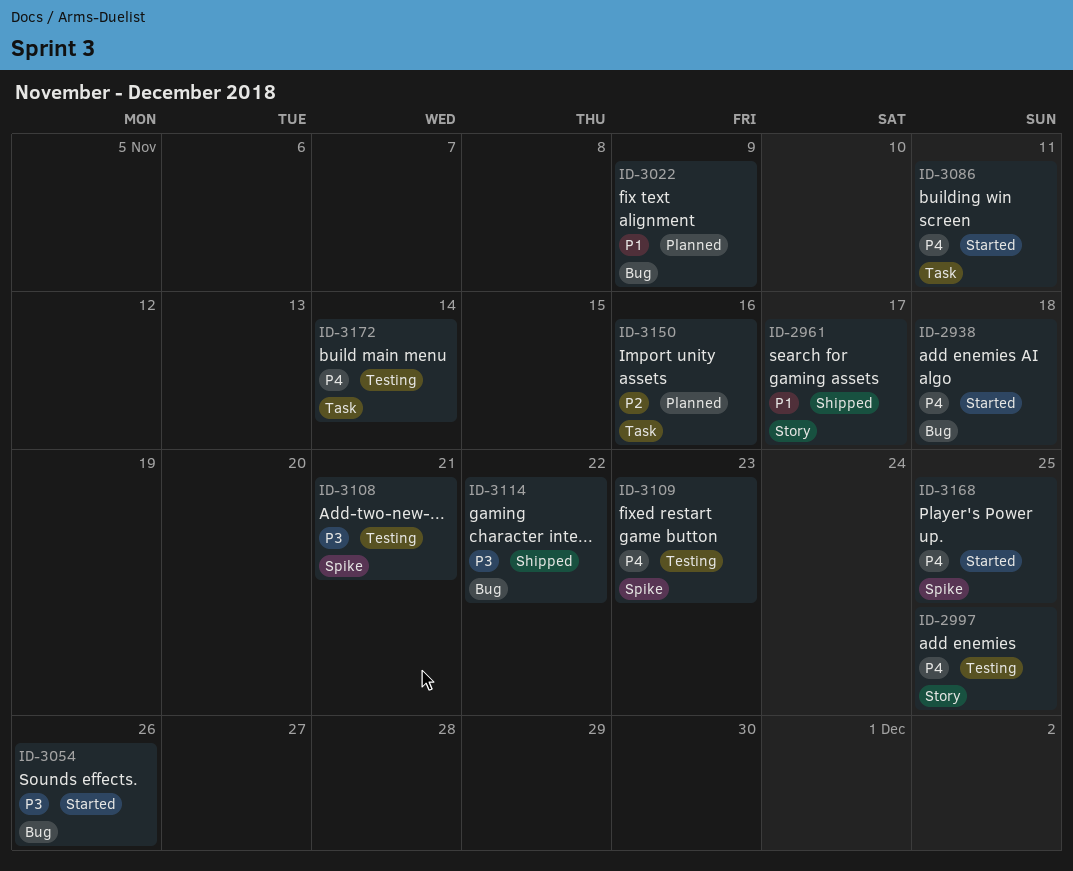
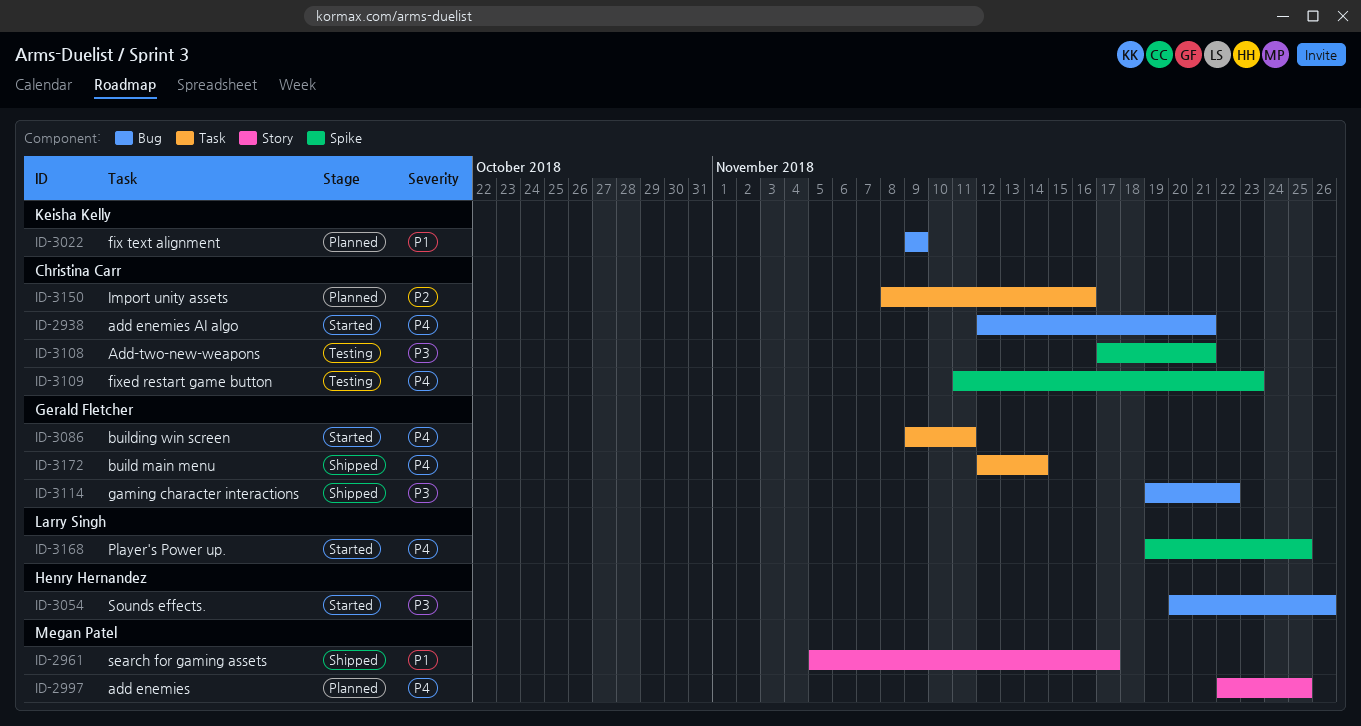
ID-2938, due: Nov 18 -> Nov 21
ID-2997, status: Testing -> Planned
ID-3172, status: Testing -> Shipped

